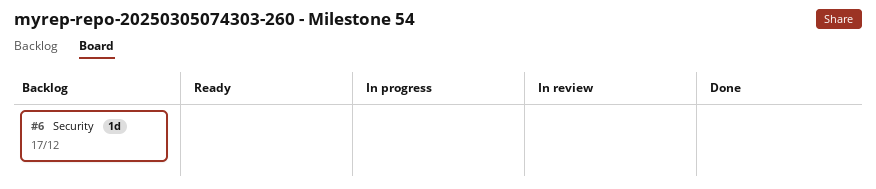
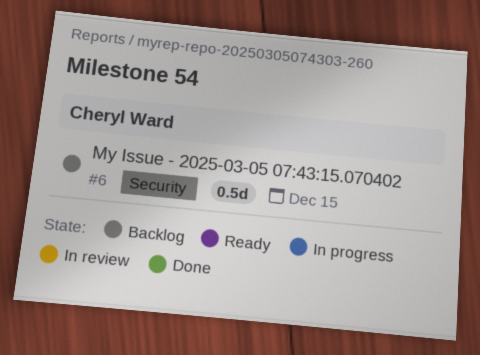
#6, estimate: 1d -> 0.5d
#6, due: Dec 17 -> Dec 15

